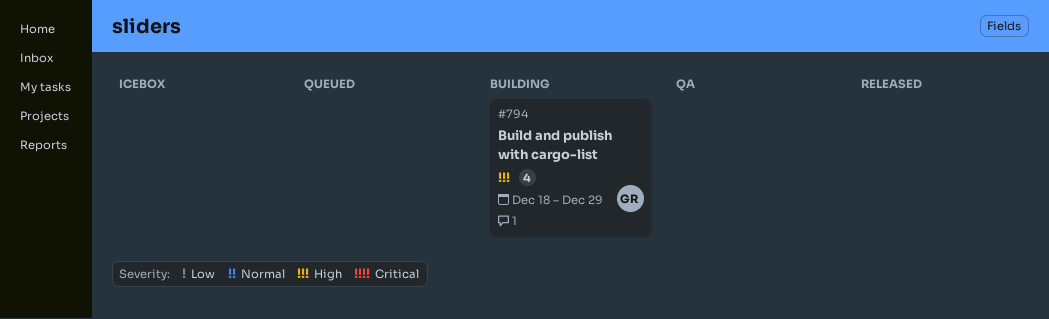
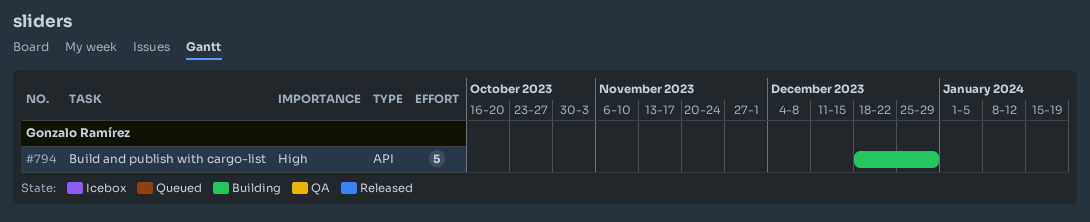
#794, estimate: 4 -> 5

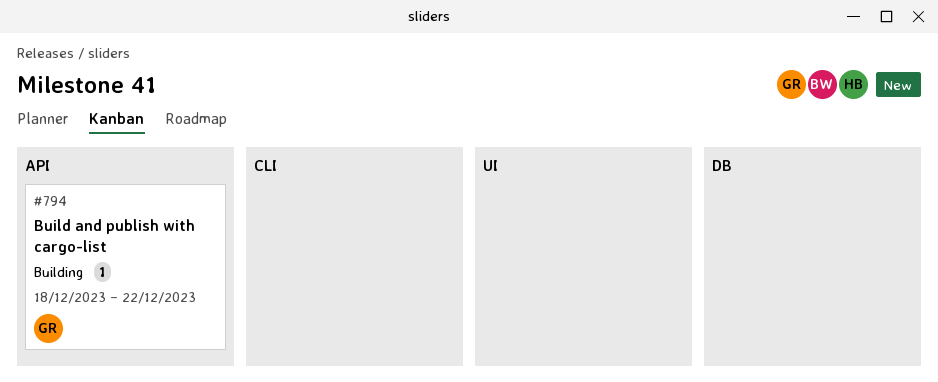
#794, estimate: 5 -> 1
#794, due: Dec 29 -> Dec 22

